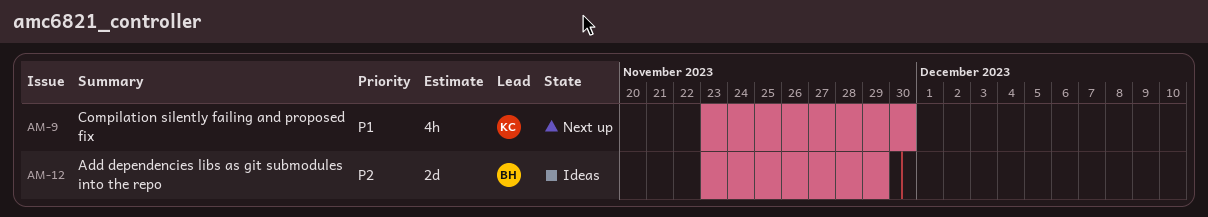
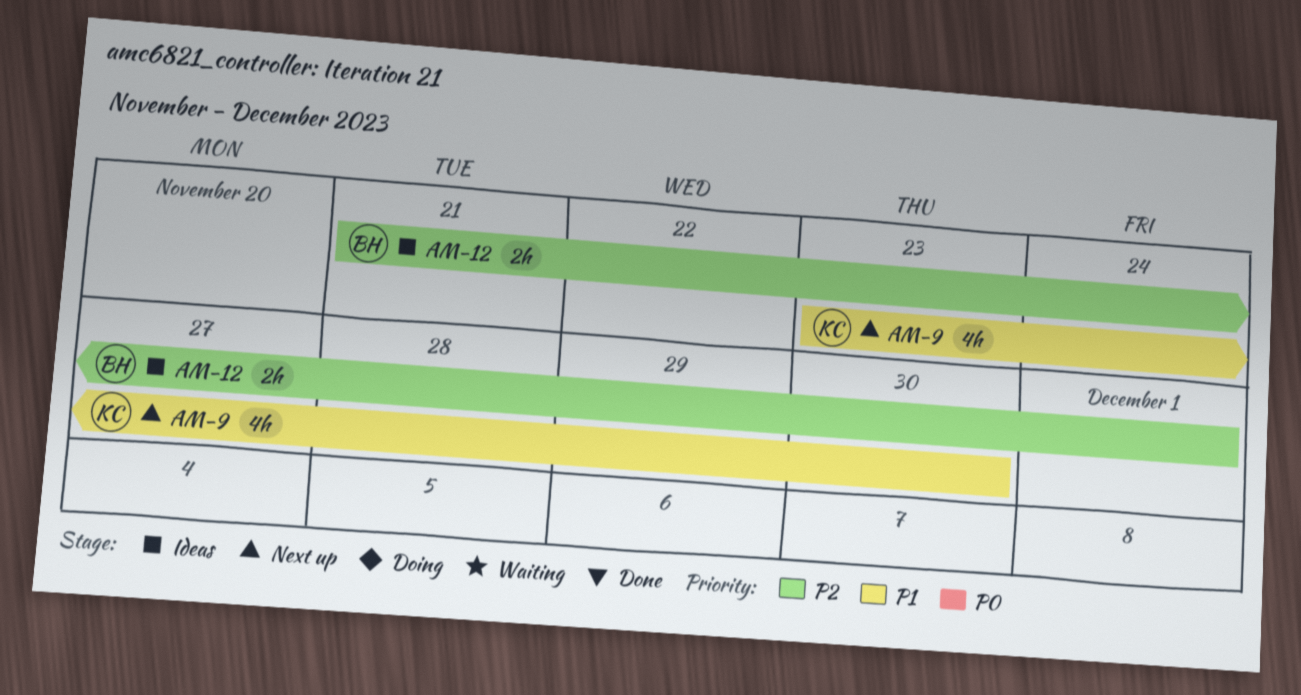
AM-12, estimate: 2d -> 2h
AM-12, start: Nov 23 -> Nov 21
AM-12, due: Nov 29 -> Dec 1

